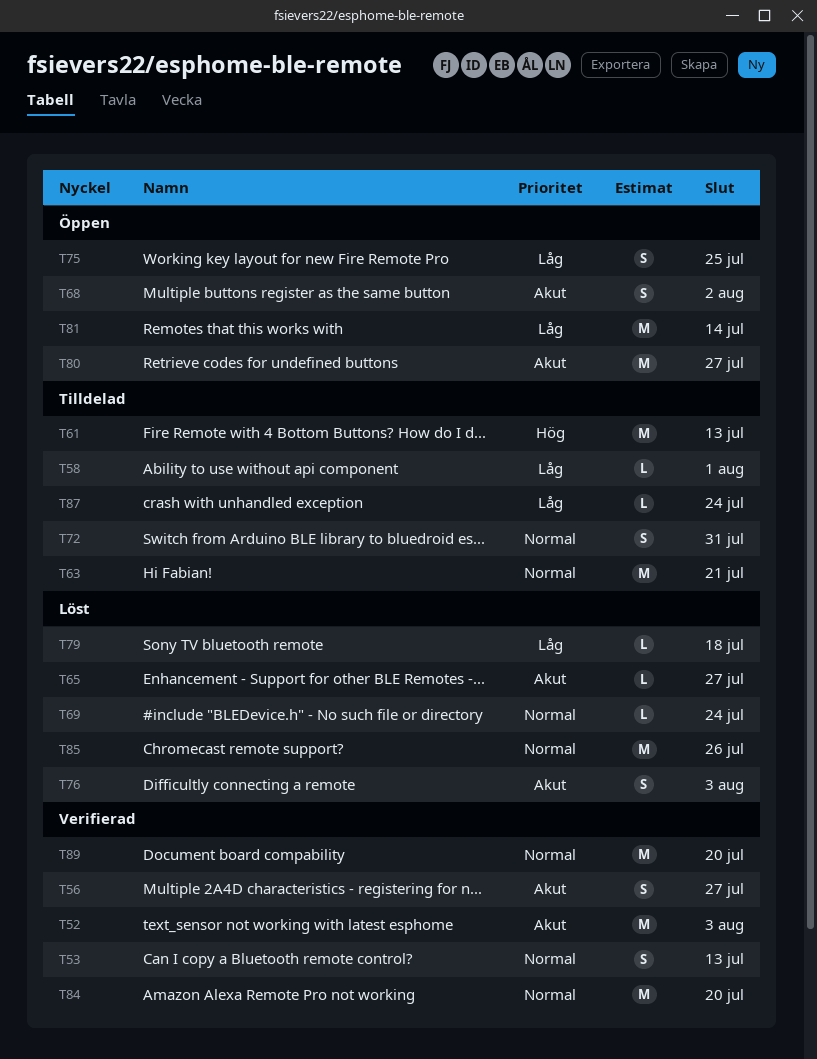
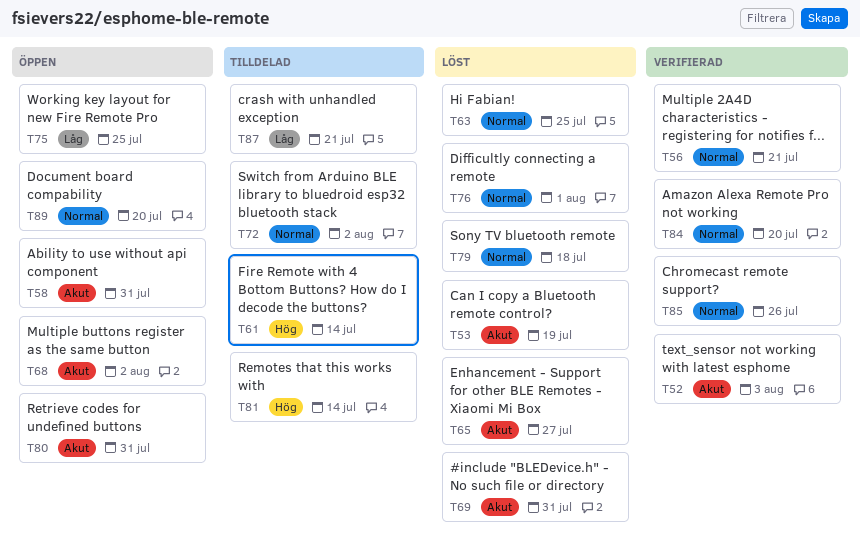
T53, status: Verifierad -> Löst
T53, priority: Normal -> Akut
T53, due: Jul 13 -> Jul 19
T56, priority: Akut -> Normal
T56, due: Jul 27 -> Jul 21
T58, status: Tilldelad -> Öppen
T58, priority: Låg -> Akut
T58, due: Aug 1 -> Jul 31
T61, due: Jul 13 -> Jul 14
T63, status: Tilldelad -> Löst
T63, due: Jul 21 -> Jul 25
T69, priority: Normal -> Akut
T69, due: Jul 24 -> Jul 31
T72, due: Jul 31 -> Aug 2
T76, priority: Akut -> Normal
T76, due: Aug 3 -> Aug 1
T79, priority: Låg -> Normal
T80, due: Jul 27 -> Jul 31
T81, status: Öppen -> Tilldelad
T81, priority: Låg -> Hög
T85, status: Löst -> Verifierad
T87, due: Jul 24 -> Jul 21
T89, status: Verifierad -> Öppen

